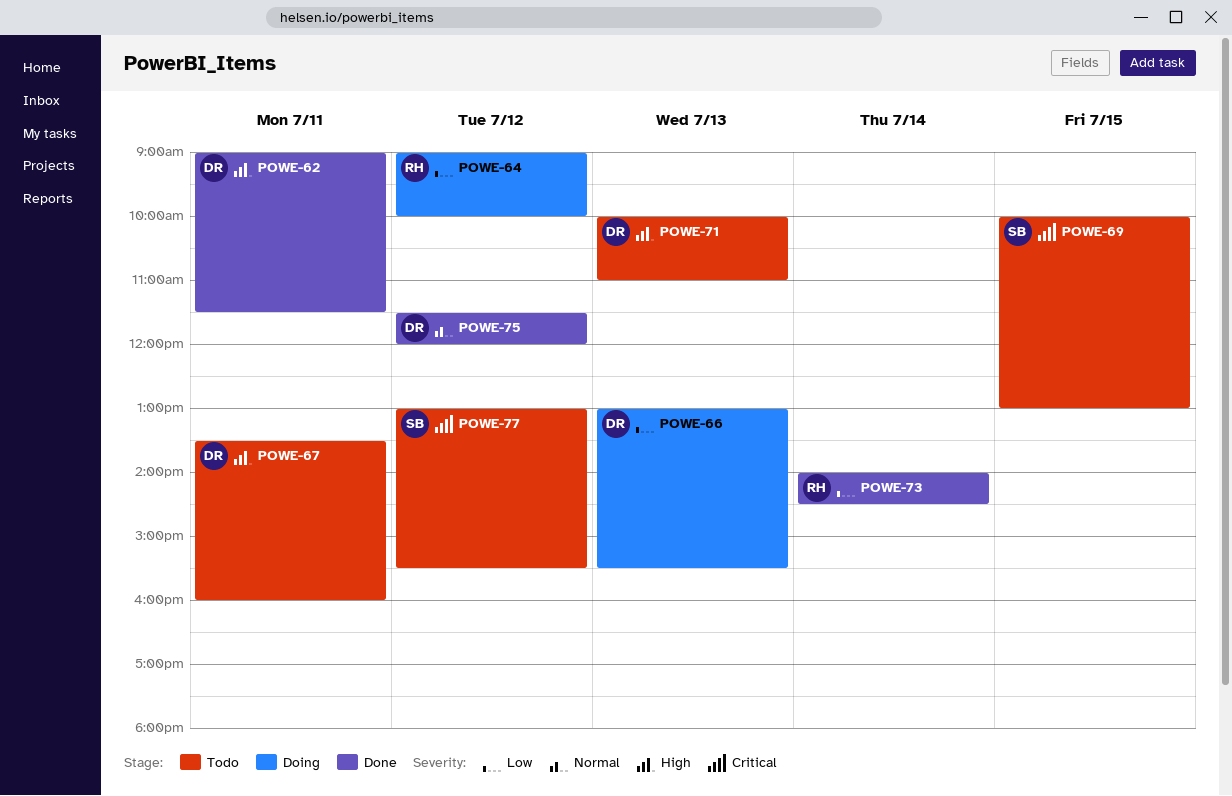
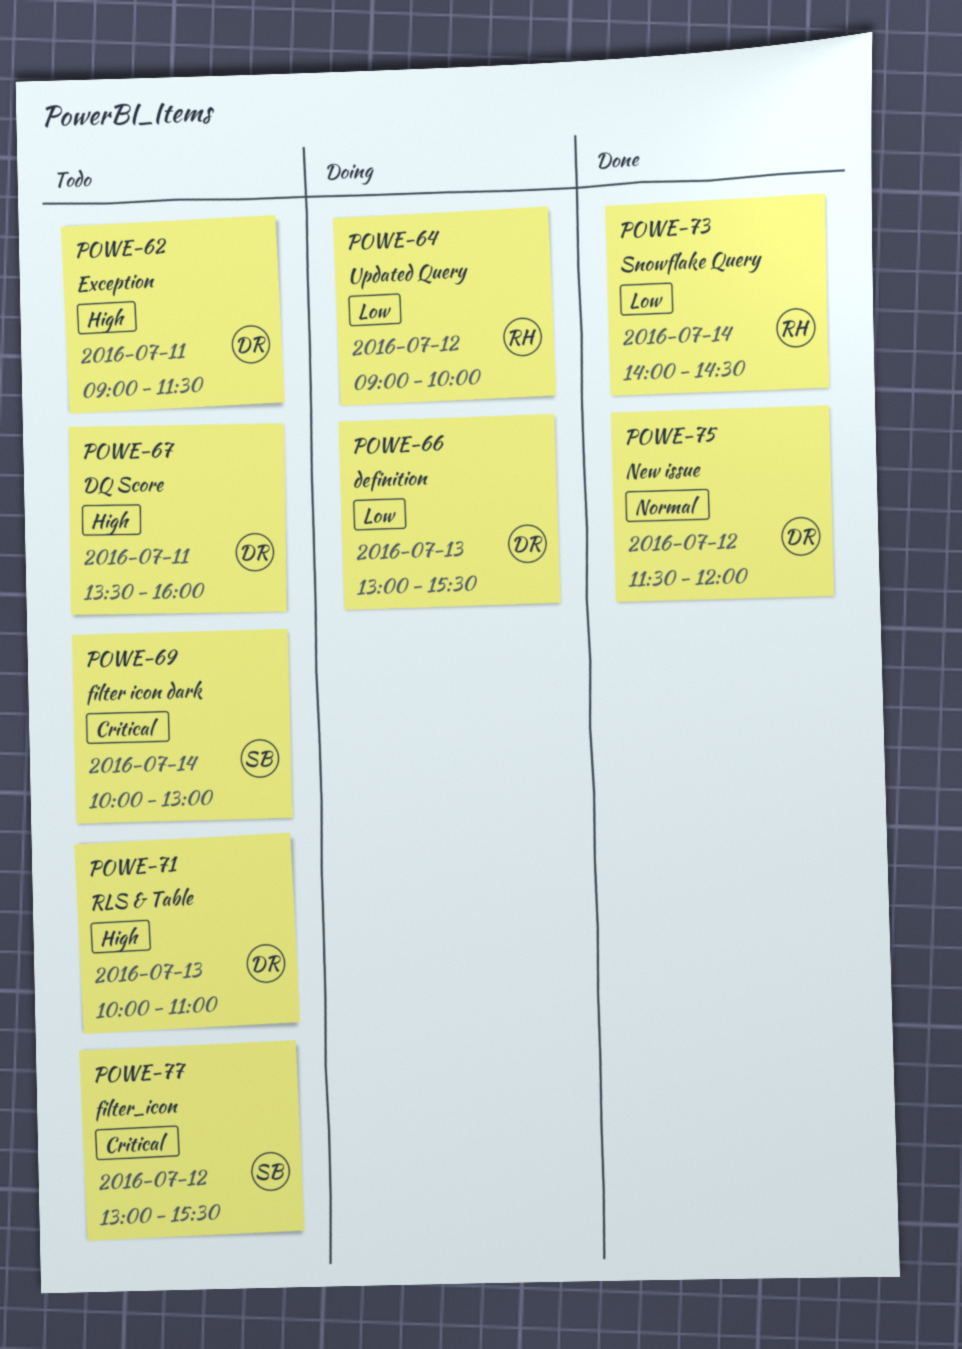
POWE-62, status: Done -> Todo
POWE-69, day: Jul 15 -> Jul 14

